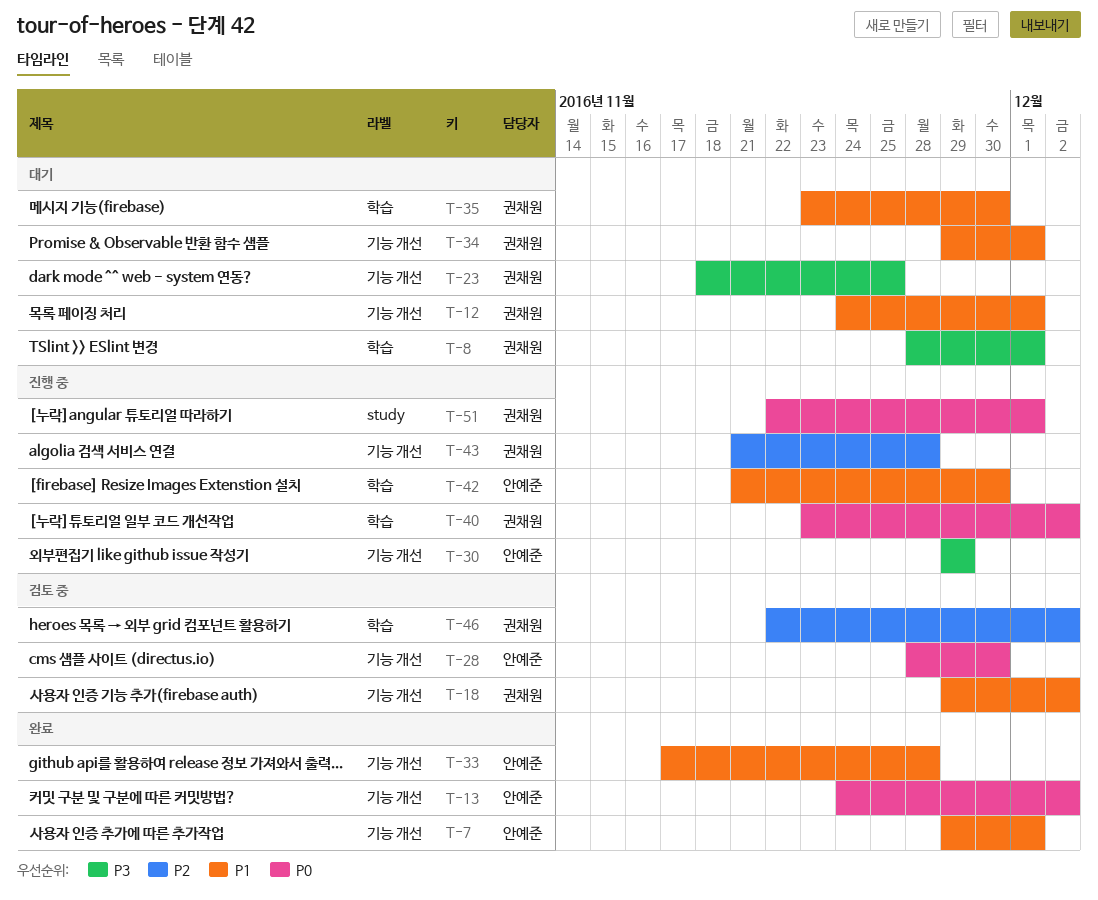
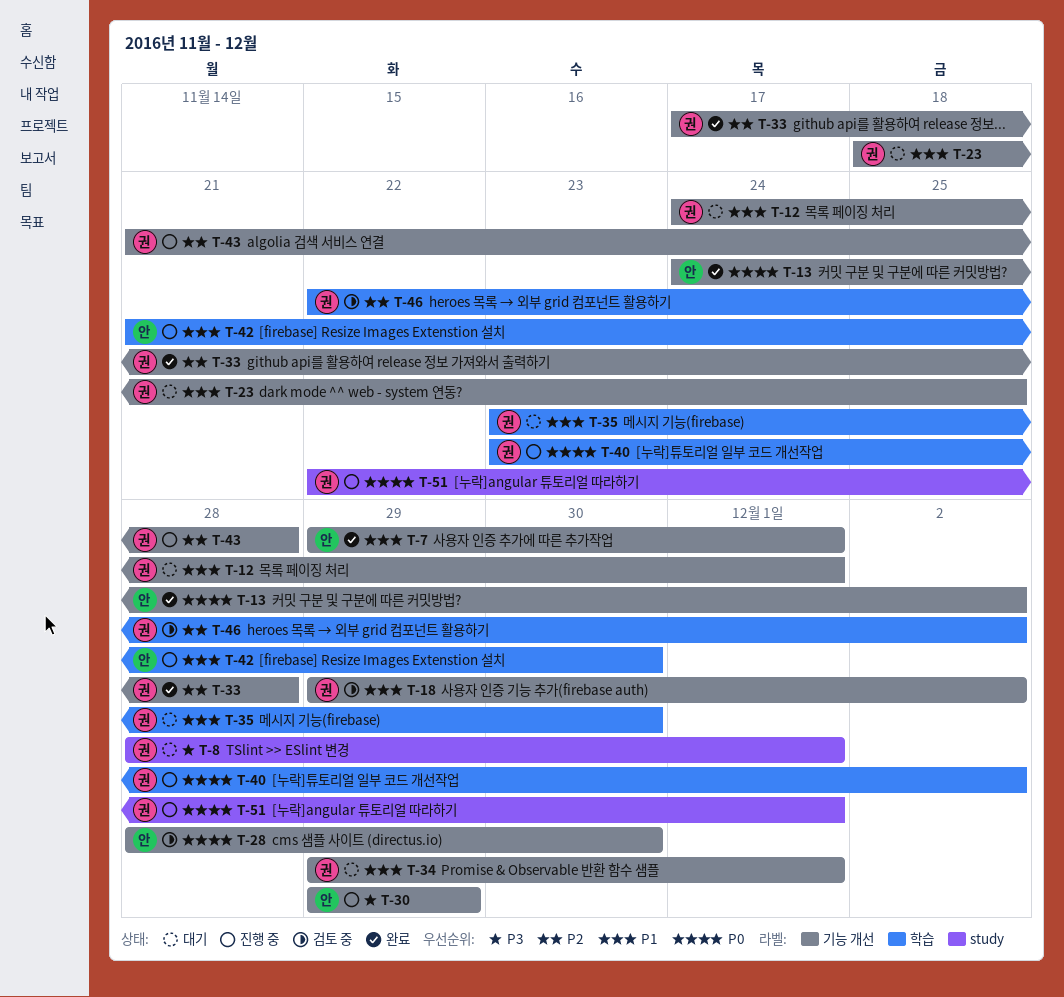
T-8, label: 학습 -> study
T-23, priority: P3 -> P1
T-33, owner: 안예준 -> 권채원
T-33, priority: P1 -> P2

